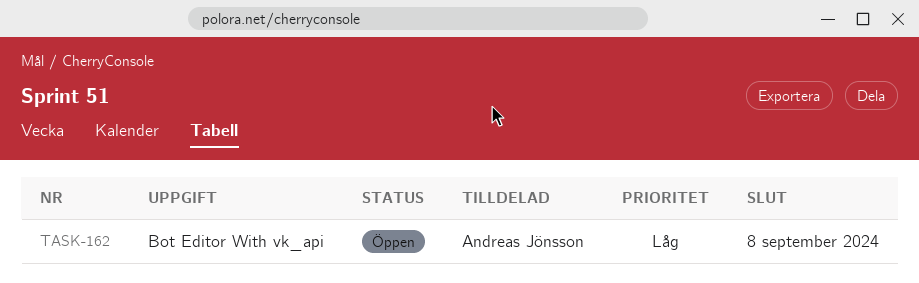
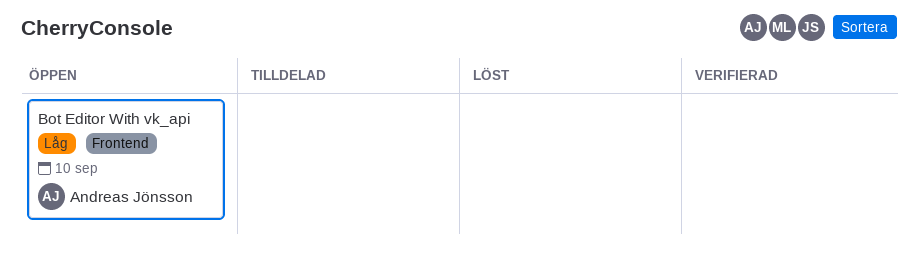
Bot Editor With vk_api, due: Sep 8 -> Sep 10

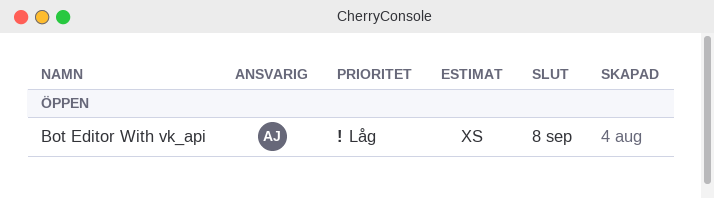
Bot Editor With vk_api, due: Sep 10 -> Sep 8

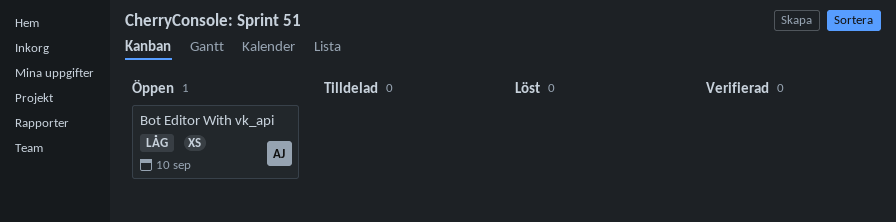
Bot Editor With vk_api, due: Sep 8 -> Sep 10

